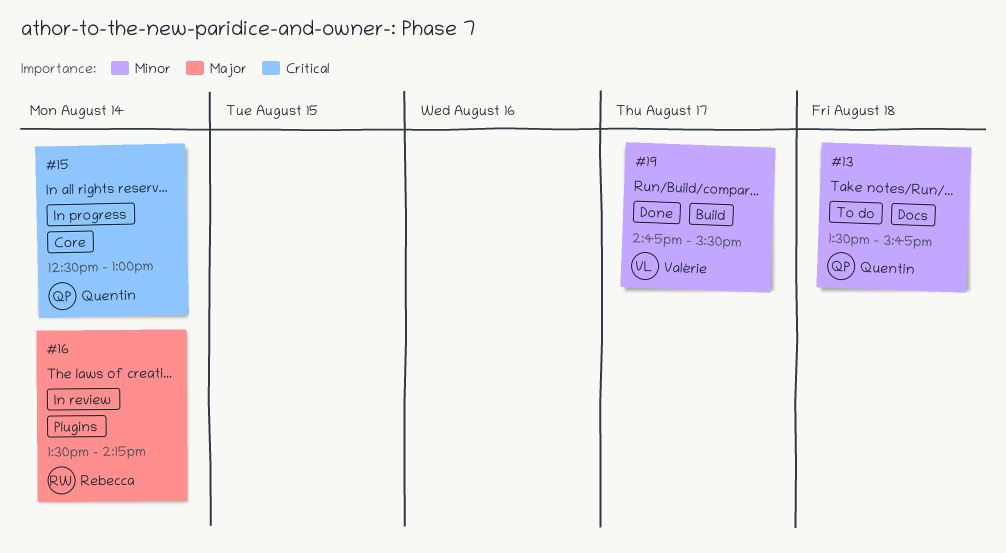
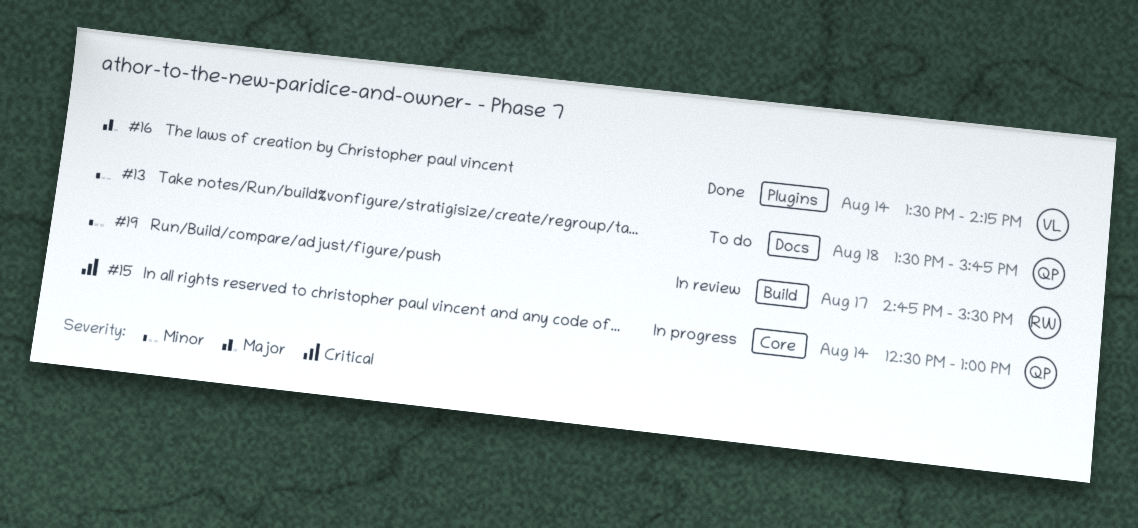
#16, status: In review -> Done
#16, owner: Rebecca -> Valérie
#19, status: Done -> In review
#19, owner: Valérie -> Rebecca

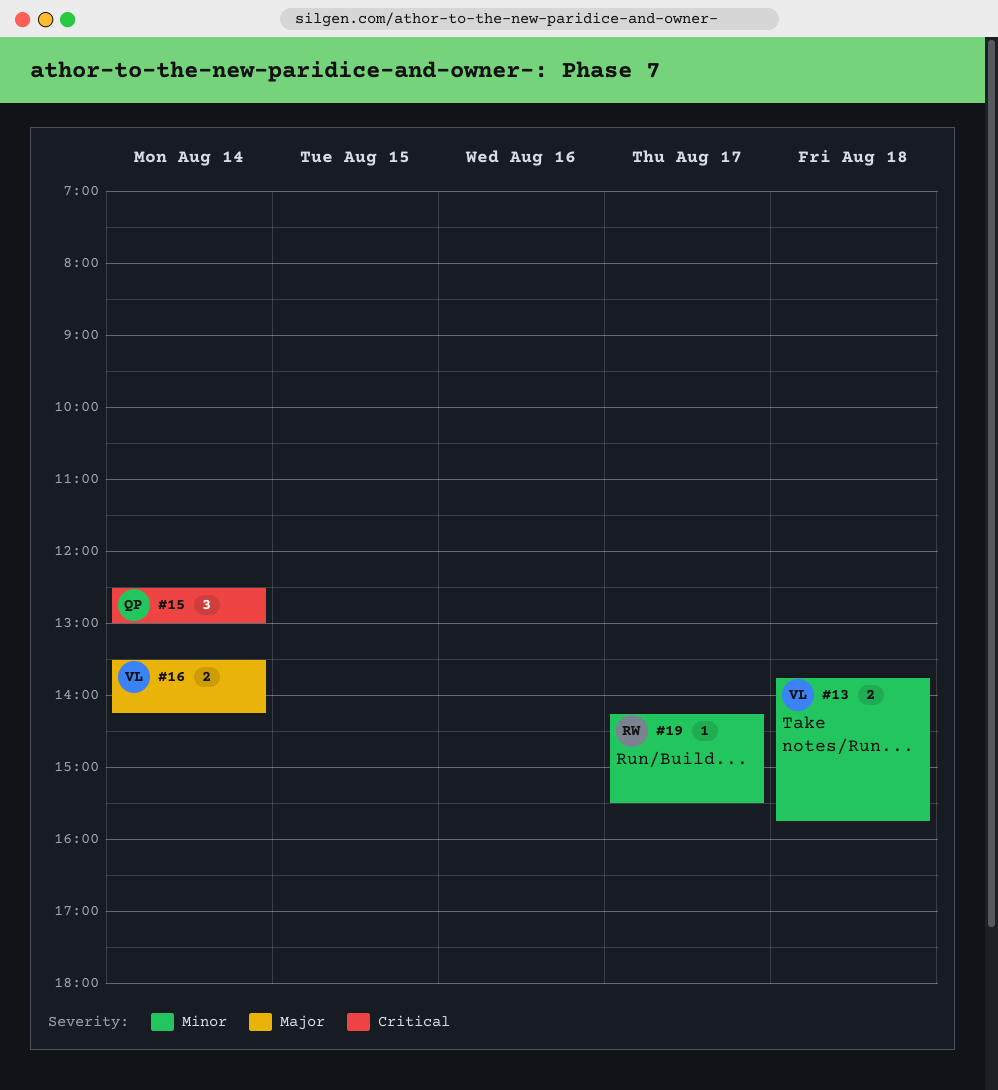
#13, owner: QP -> VL
#13, begins: 13:30 -> 13:45
#19, begins: 14:45 -> 14:15

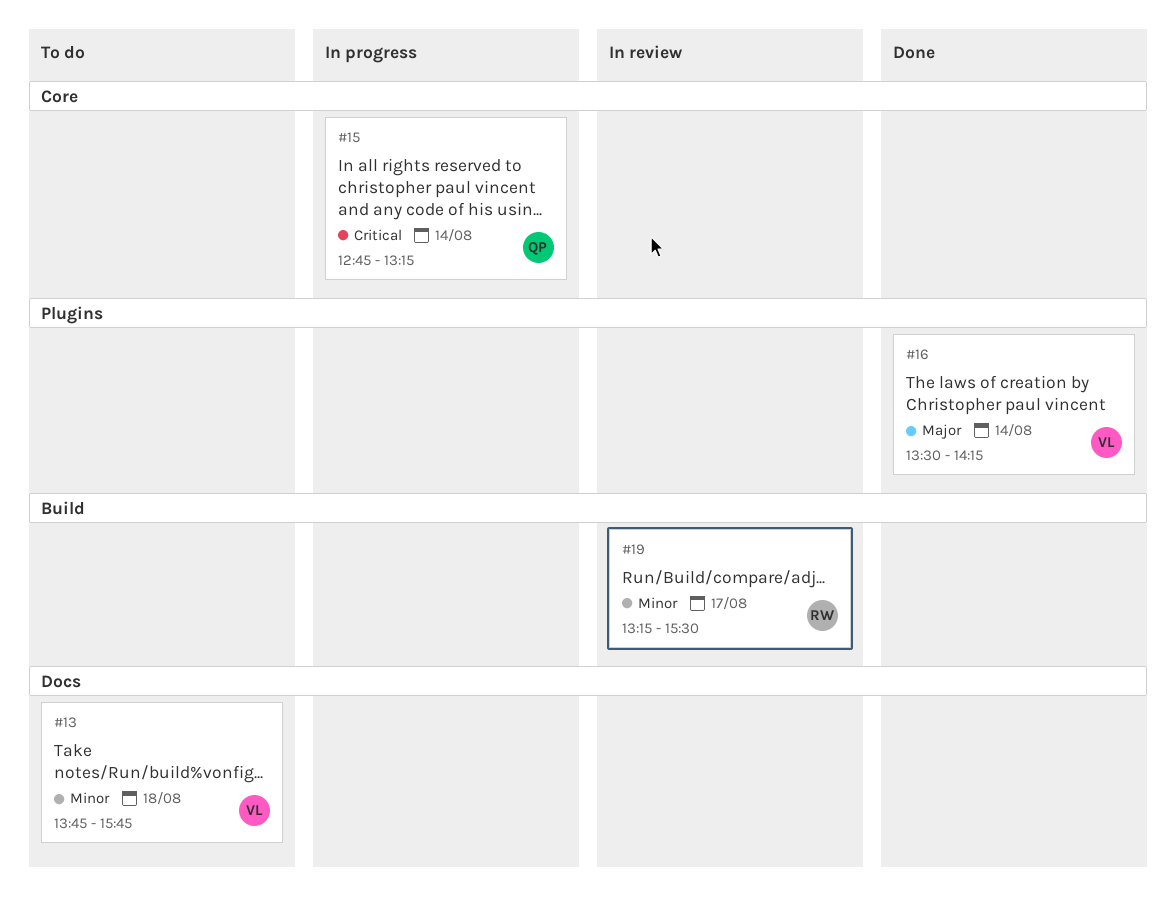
#15, begins: 12:30 -> 12:45
#15, ends: 13:00 -> 13:15
#19, begins: 14:15 -> 13:15

